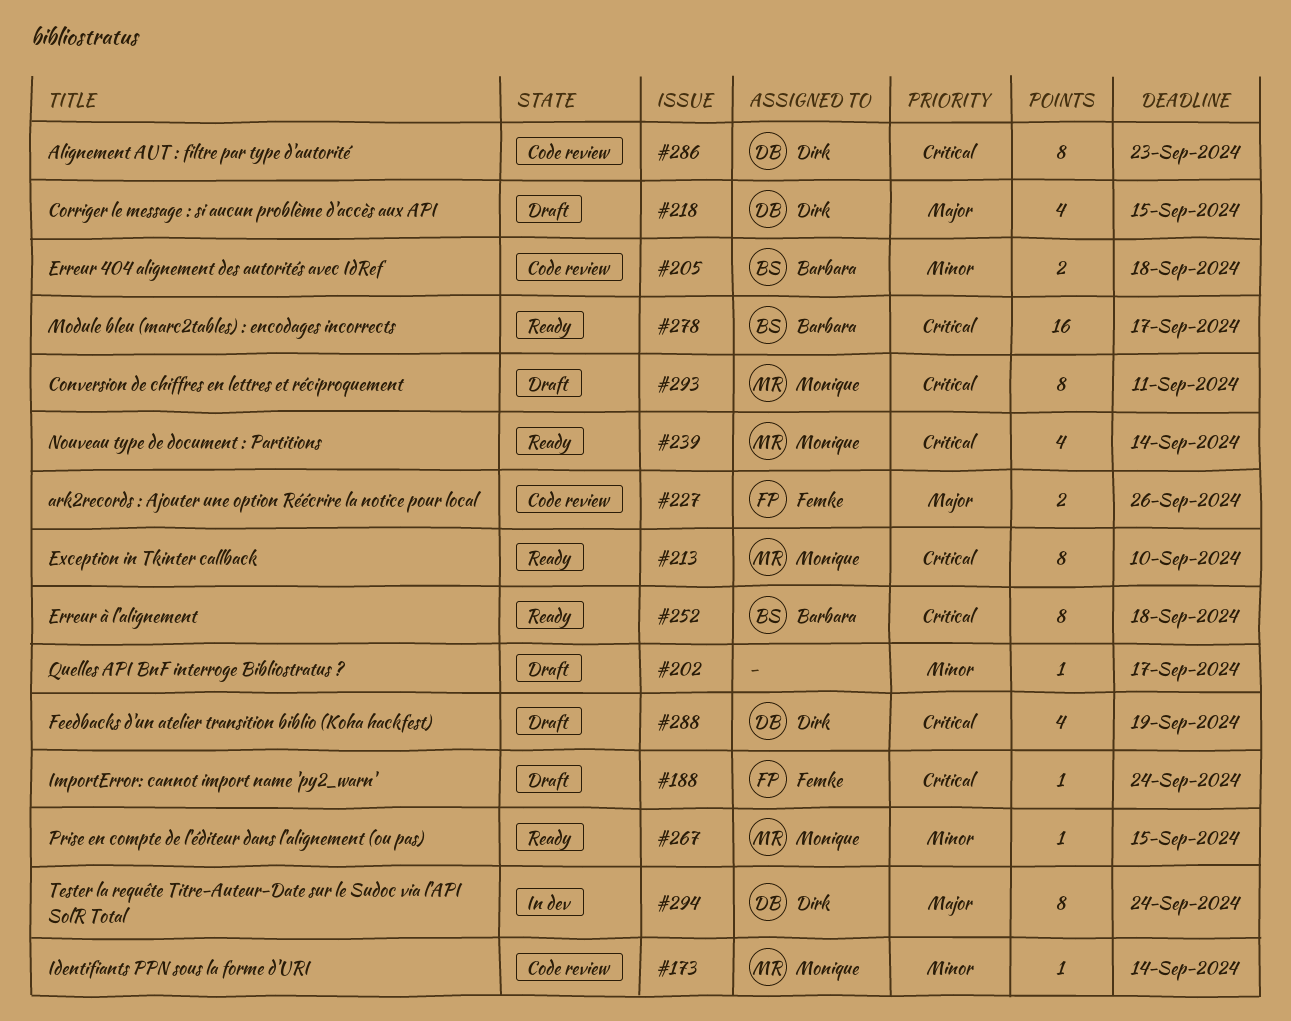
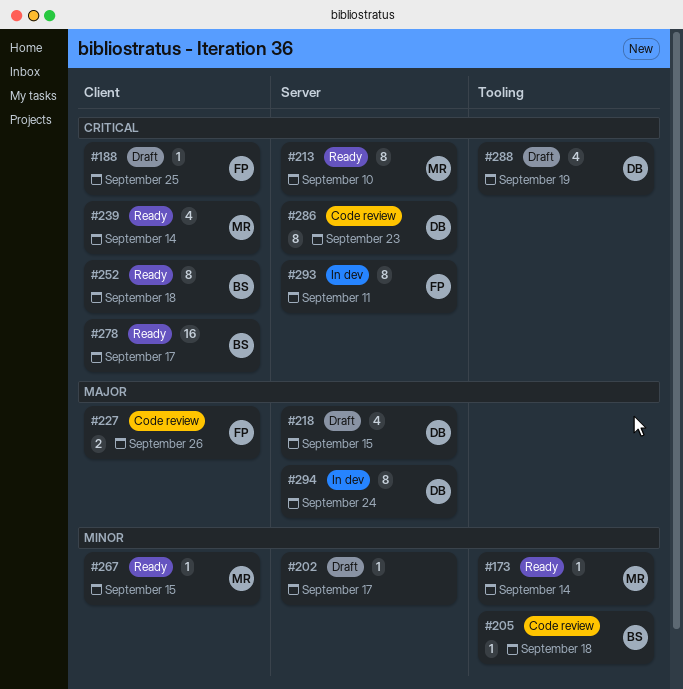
#173, status: Code review -> Ready
#188, due: Sep 24 -> Sep 25
#205, estimate: 2 -> 1
#293, status: Draft -> In dev
#293, owner: Monique -> Femke

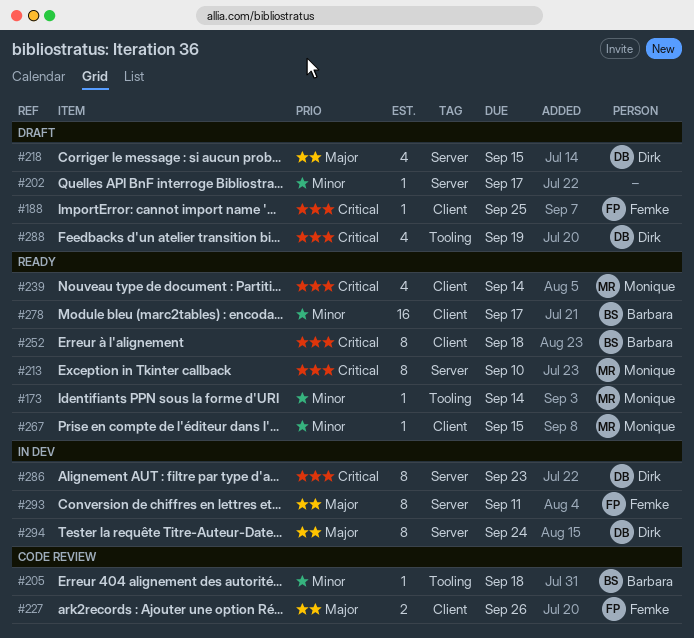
#278, priority: Critical -> Minor
#286, status: Code review -> In dev
#293, priority: Critical -> Major

